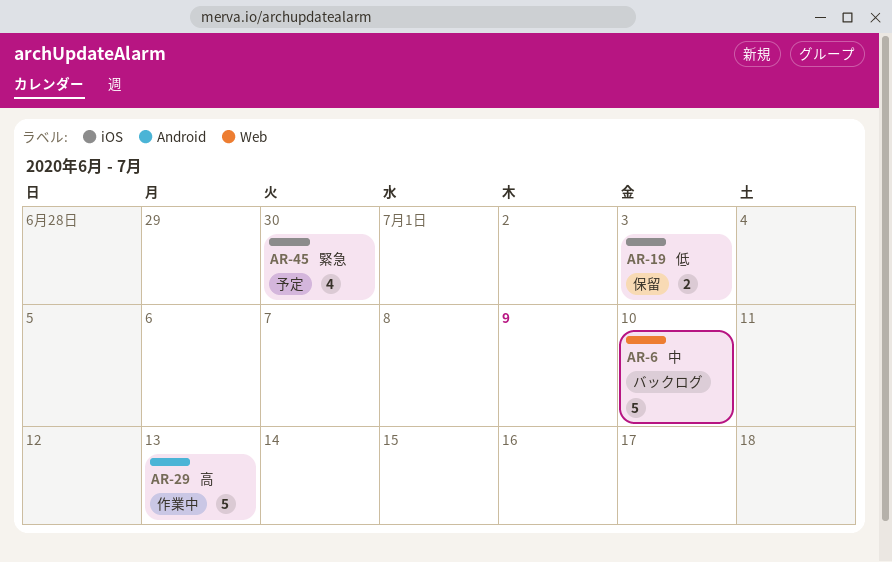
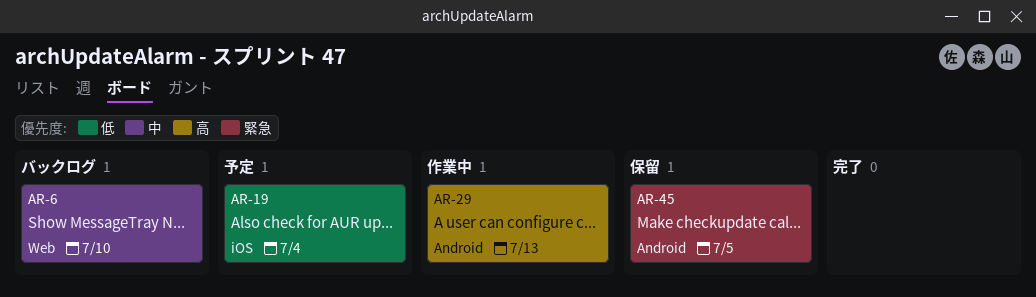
AR-19, status: 保留 -> 予定
AR-19, due: Jul 3 -> Jul 4
AR-45, status: 予定 -> 保留
AR-45, label: iOS -> Android
AR-45, due: Jun 30 -> Jul 5

